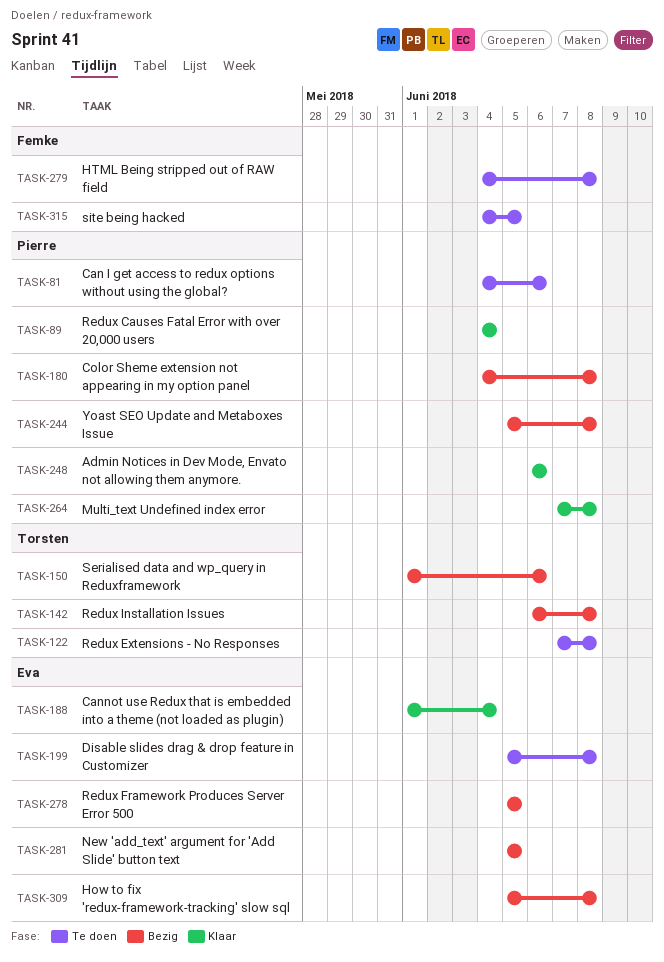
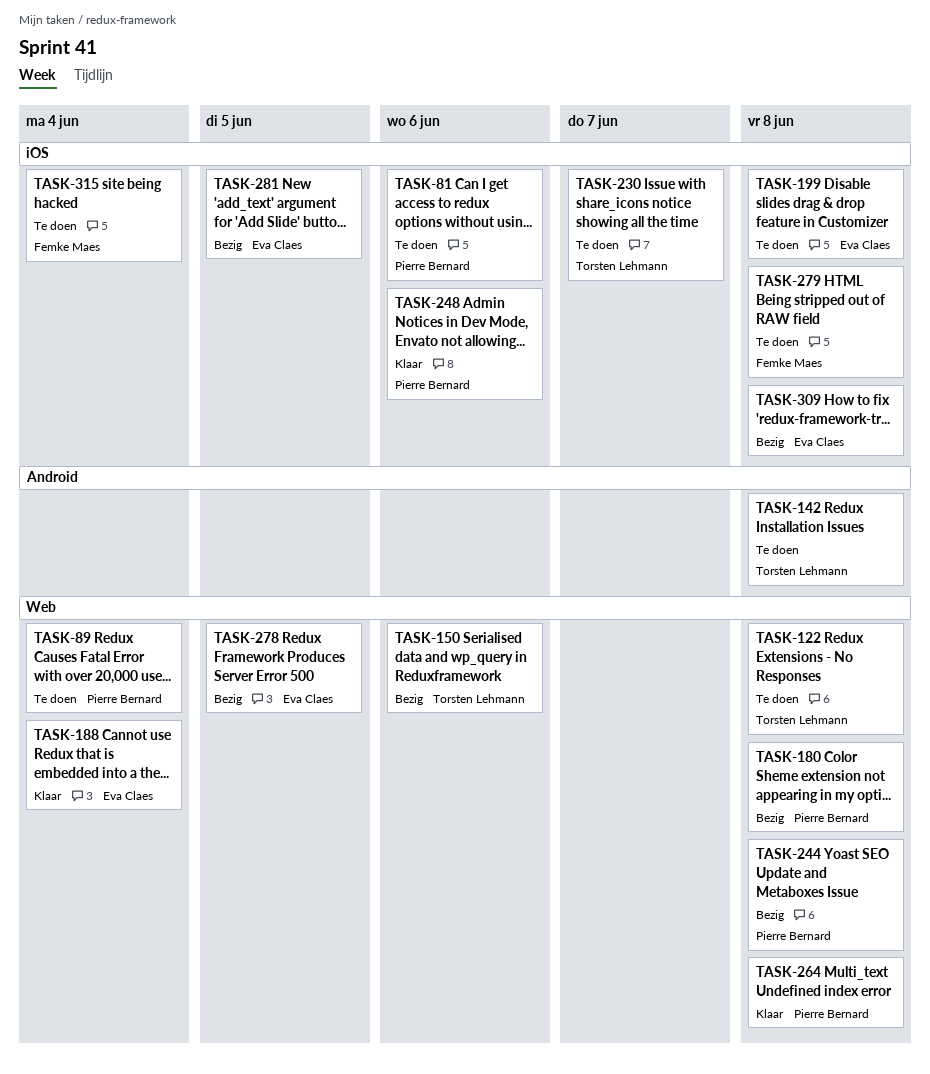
TASK-89, status: Klaar -> Te doen
TASK-142, status: Bezig -> Te doen
TASK-230: none -> present
TASK-315, due: Jun 5 -> Jun 4

